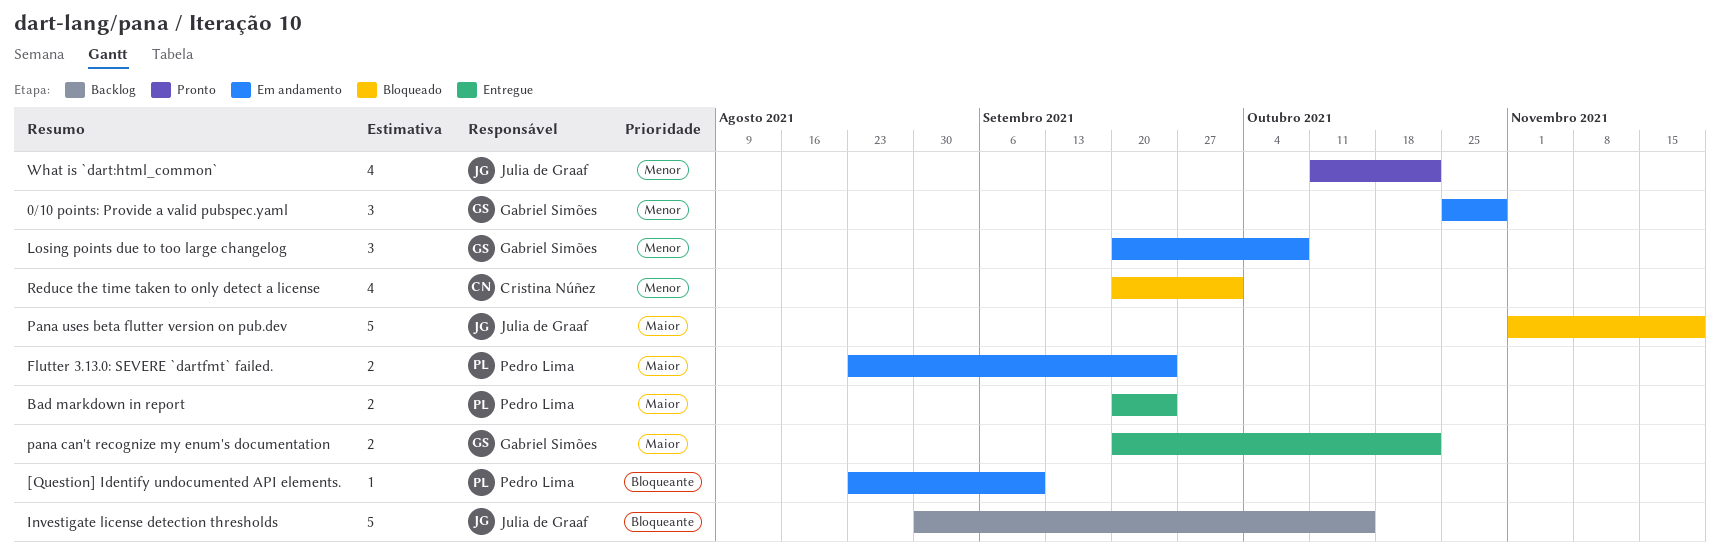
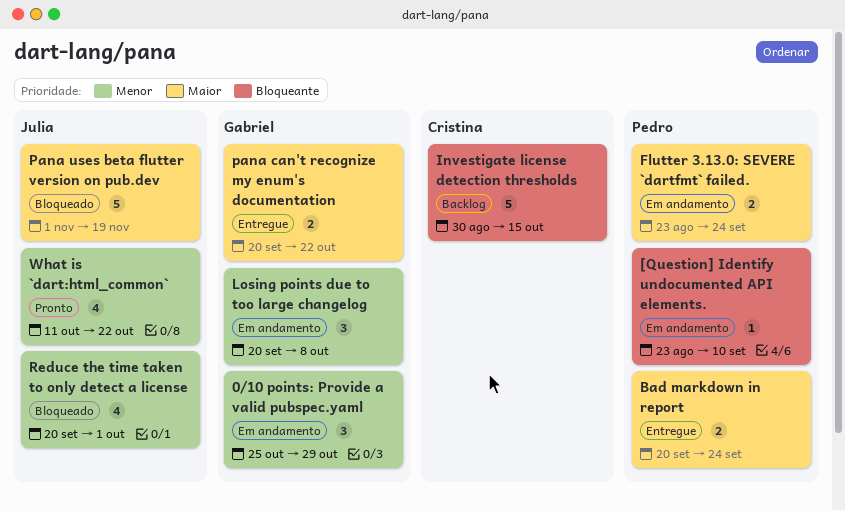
Investigate license detection thresholds, owner: Julia de Graaf -> Cristina Núñez
Reduce the time taken to only detect a license, owner: Cristina Núñez -> Julia de Graaf

